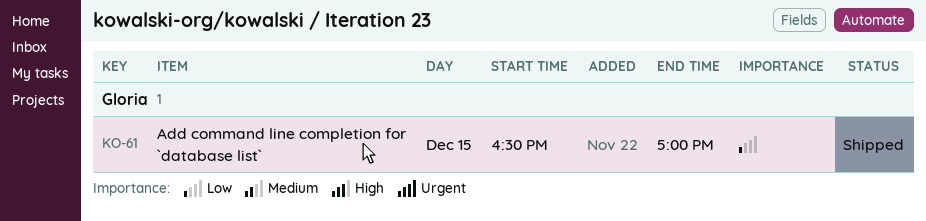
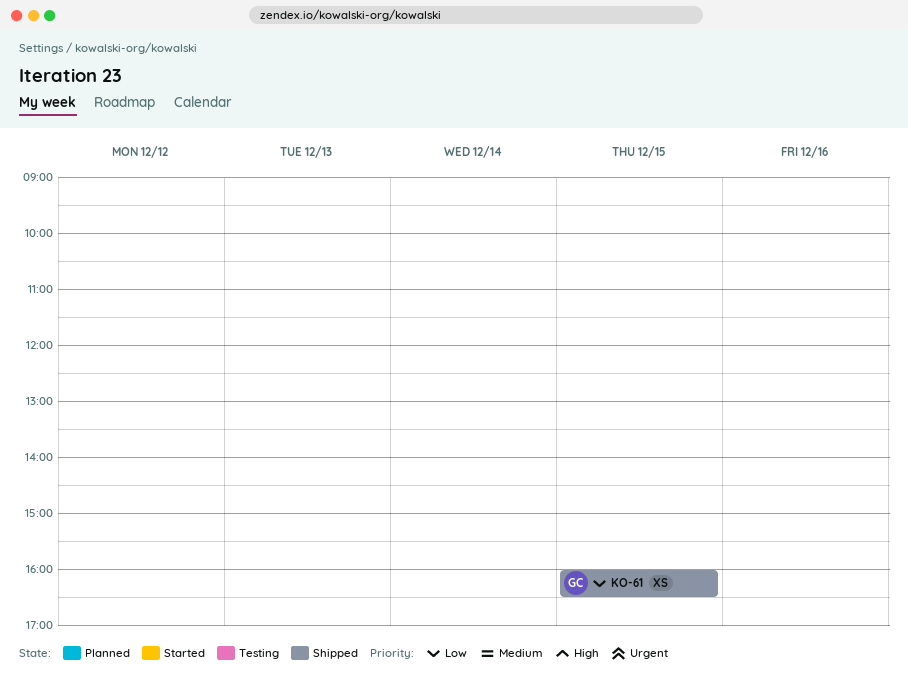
KO-61, begins: 16:30 -> 16:00
KO-61, ends: 17:00 -> 16:30

